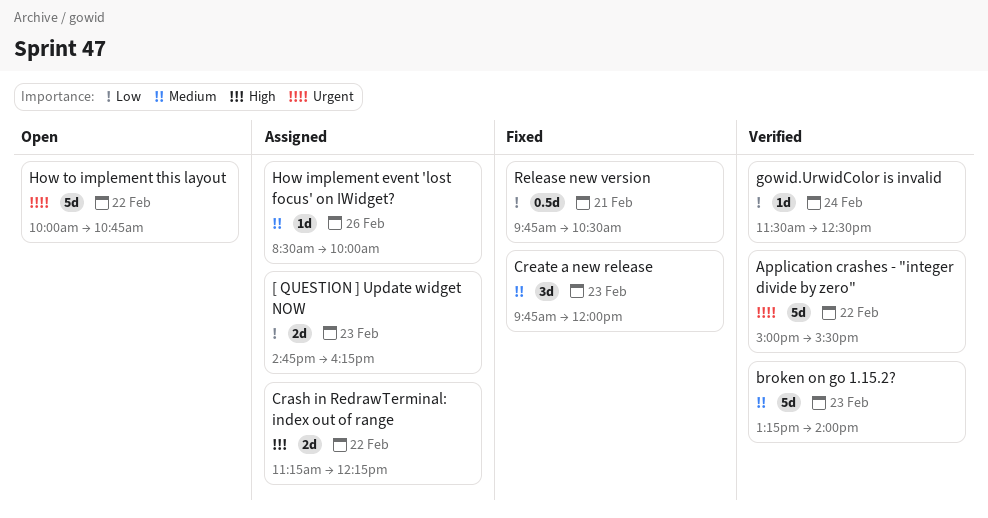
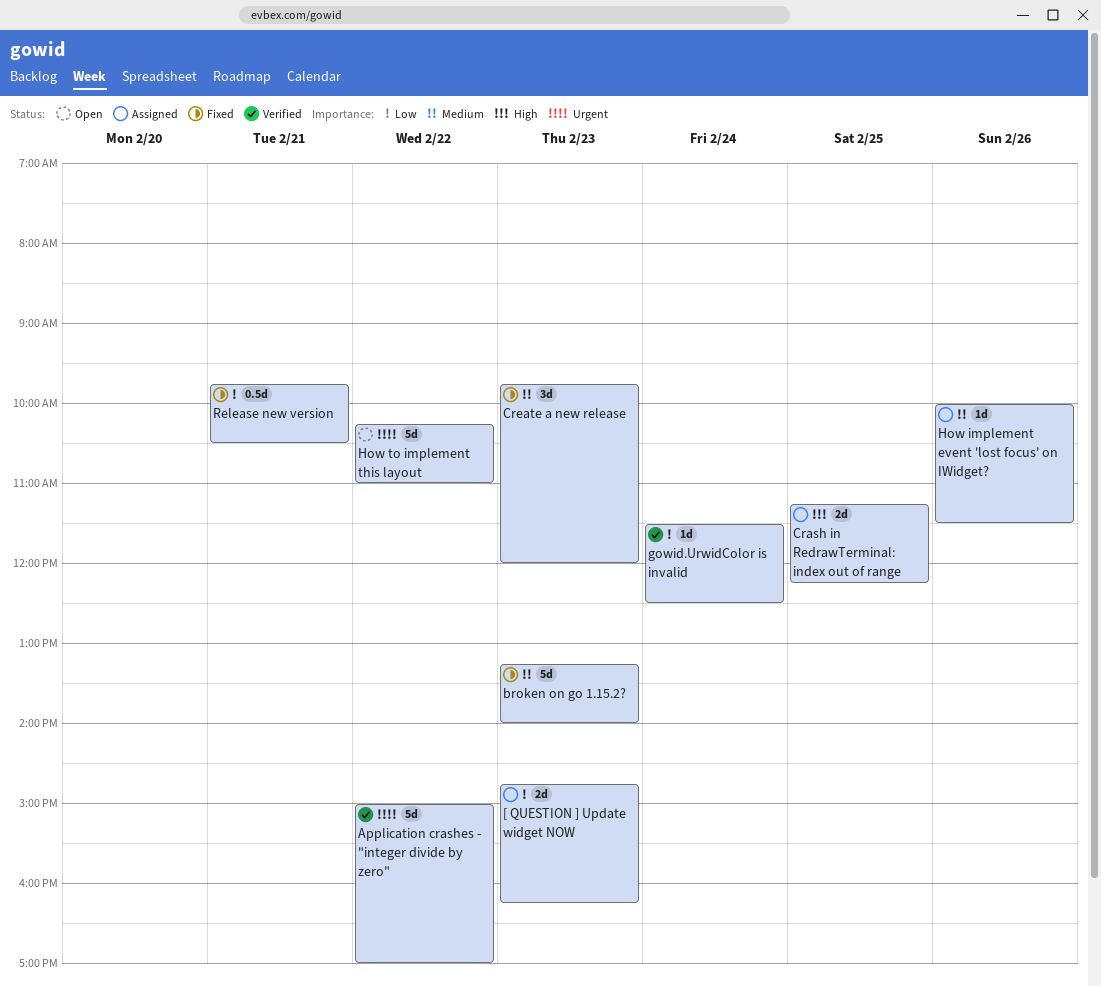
Application crashes - "integer divide by zero", ends: 15:30 -> 17:00
broken on go 1.15.2?, status: Verified -> Fixed
Crash in RedrawTerminal: index out of range, day: Feb 22 -> Feb 25
How implement event 'lost focus' on IWidget?, begins: 08:30 -> 10:00
How implement event 'lost focus' on IWidget?, ends: 10:00 -> 11:30
How to implement this layout, begins: 10:00 -> 10:15
How to implement this layout, ends: 10:45 -> 11:00

